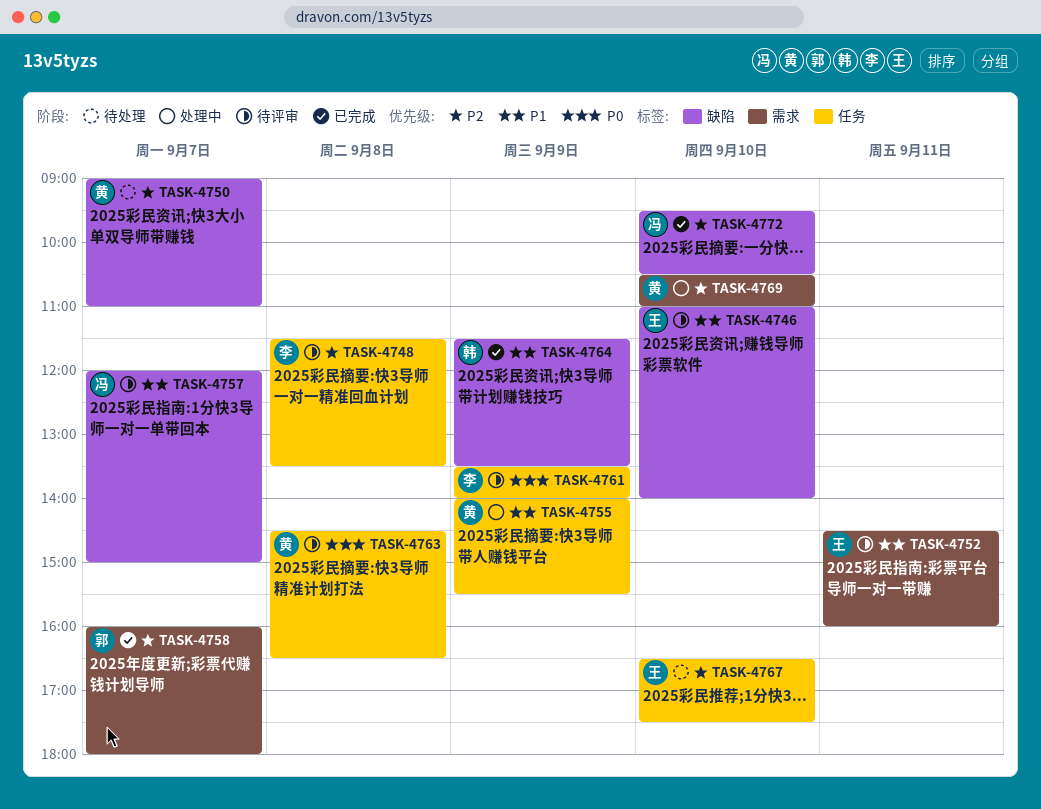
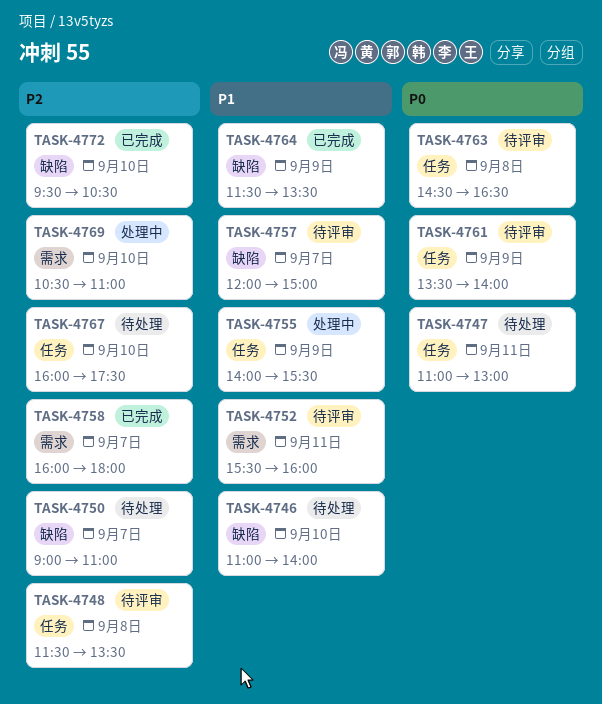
TASK-4746, status: 待评审 -> 待处理
TASK-4747: none -> present
TASK-4752, begins: 14:30 -> 15:30
TASK-4767, begins: 16:30 -> 16:00

